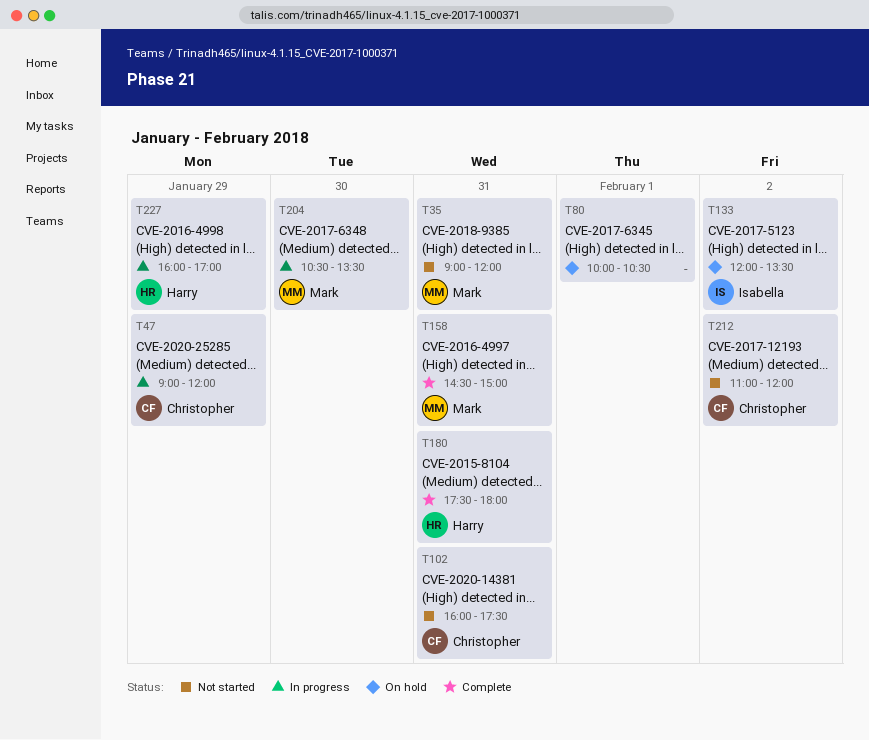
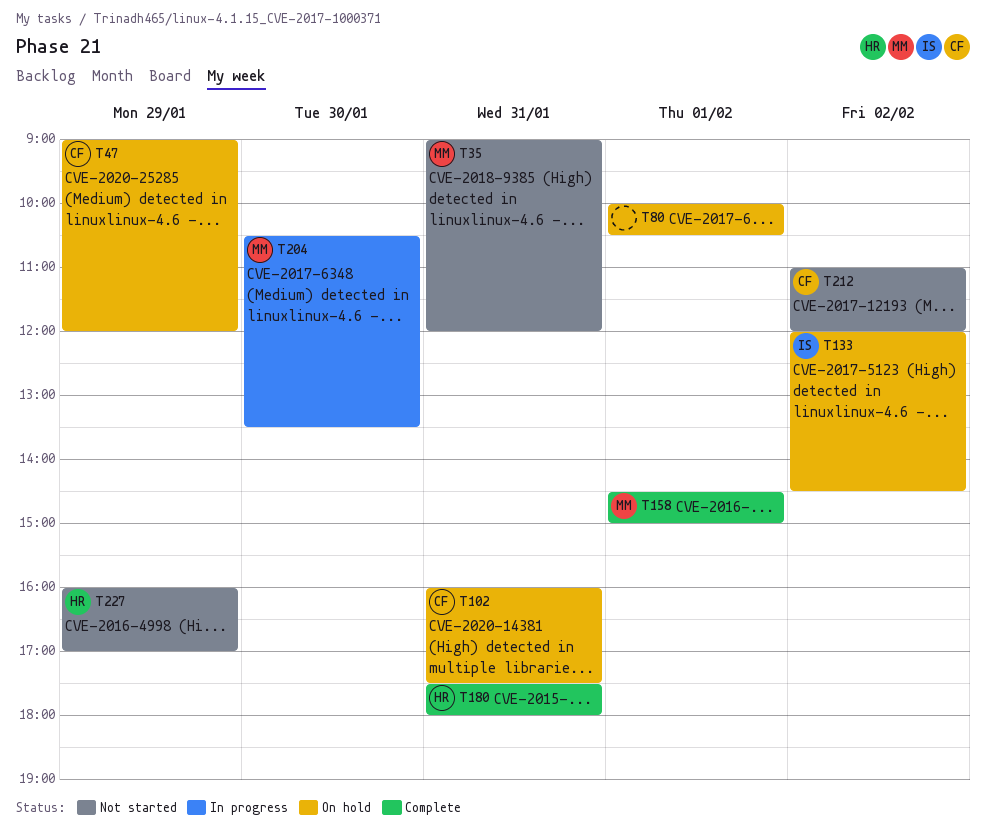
T47, status: In progress -> On hold
T102, status: Not started -> On hold
T133, ends: 13:30 -> 14:30
T158, day: Jan 31 -> Feb 1
T227, status: In progress -> Not started

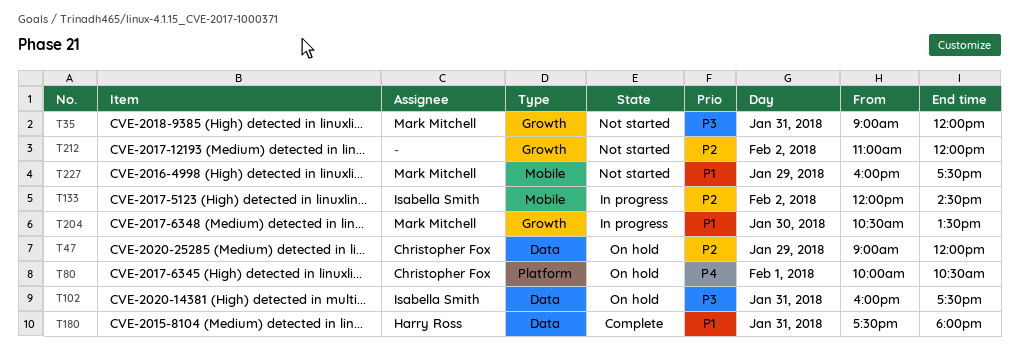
T80, owner: none -> Christopher Fox
T102, owner: Christopher Fox -> Isabella Smith
T133, status: On hold -> In progress
T158: present -> none
T212, owner: Christopher Fox -> none
T227, owner: Harry Ross -> Mark Mitchell
T227, ends: 17:00 -> 17:30

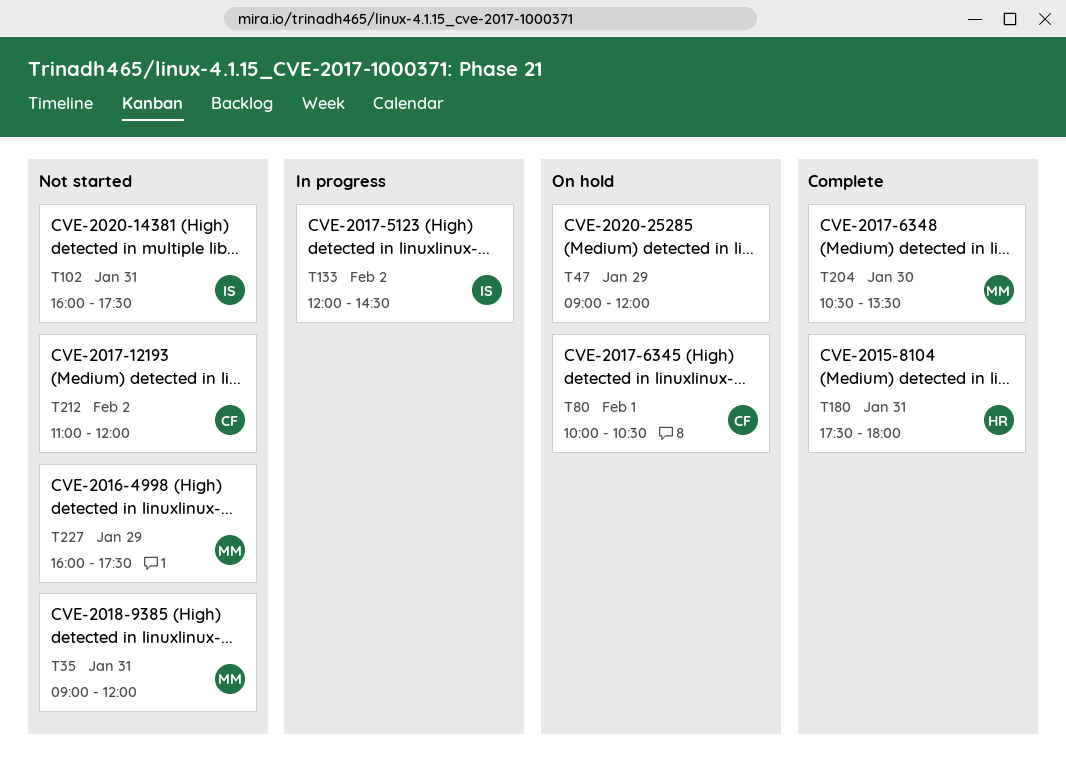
T47, owner: Christopher Fox -> none
T102, status: On hold -> Not started
T204, status: In progress -> Complete
T212, owner: none -> Christopher Fox

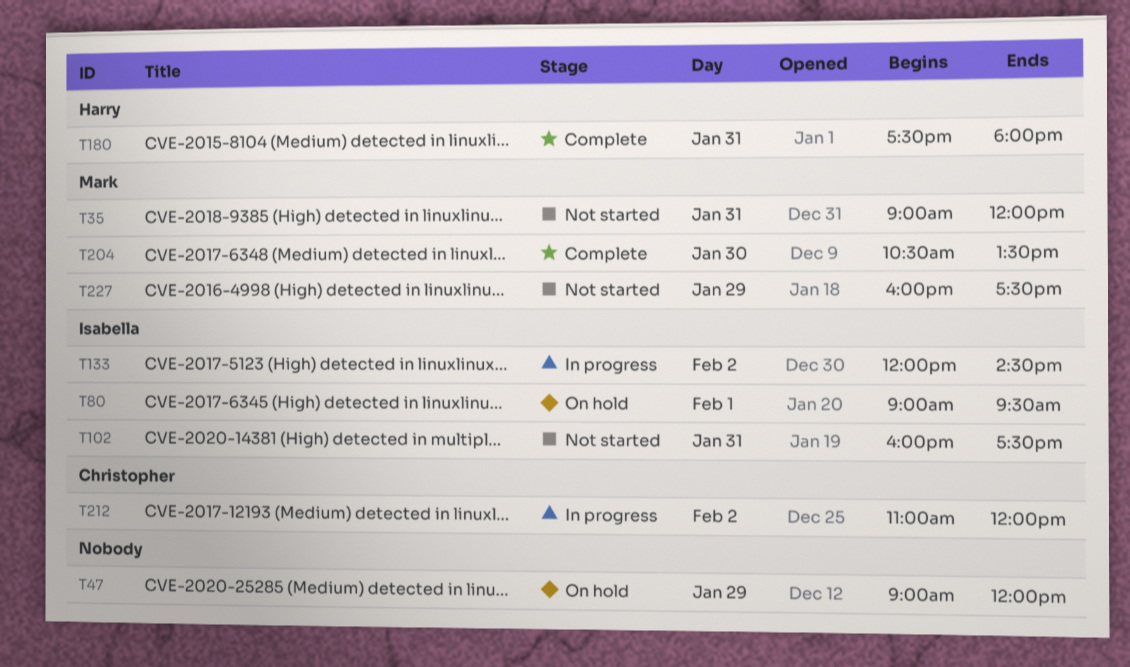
T80, owner: Christopher -> Isabella
T80, begins: 10:00 -> 09:00
T80, ends: 10:30 -> 09:30
T212, status: Not started -> In progress

